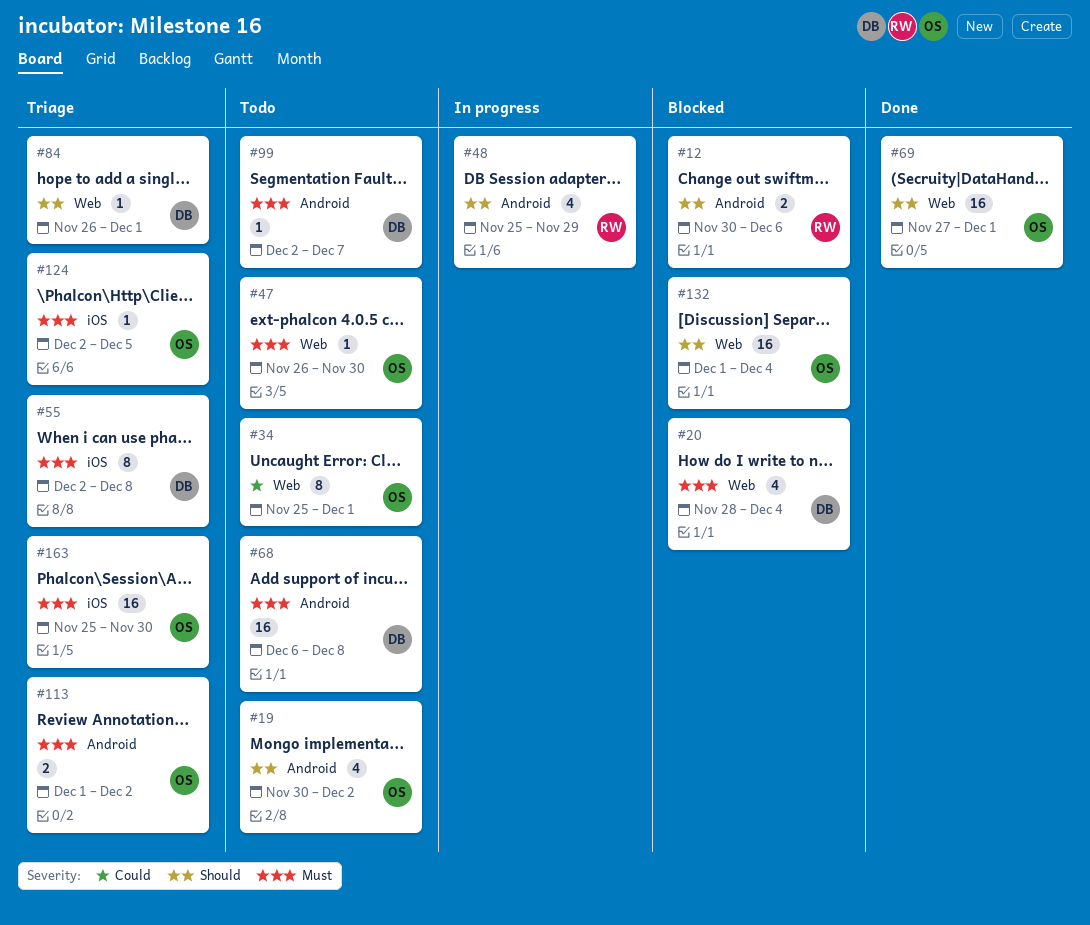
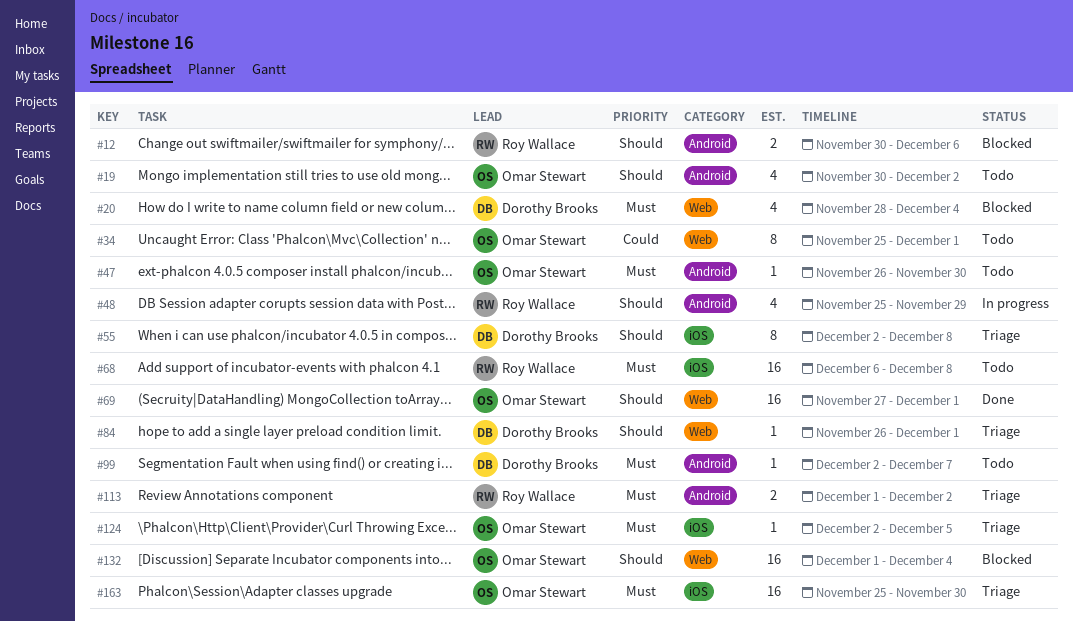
#47, label: Web -> Android
#55, priority: Must -> Should
#68, owner: Dorothy Brooks -> Roy Wallace
#68, label: Android -> iOS
#113, owner: Omar Stewart -> Roy Wallace

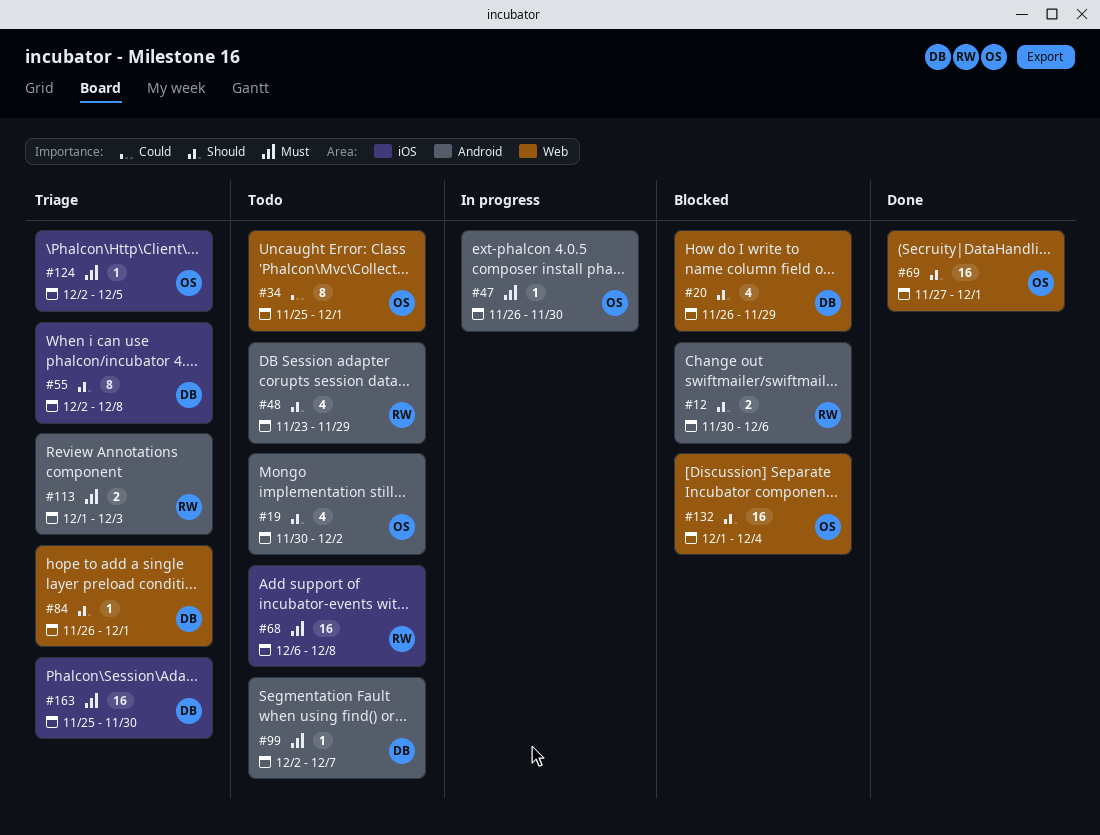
#20, priority: Must -> Should
#20, start: Nov 28 -> Nov 26
#20, due: Dec 4 -> Nov 29
#47, status: Todo -> In progress
#48, status: In progress -> Todo
#48, start: Nov 25 -> Nov 23
#113, due: Dec 2 -> Dec 3
#163, owner: Omar Stewart -> Dorothy Brooks

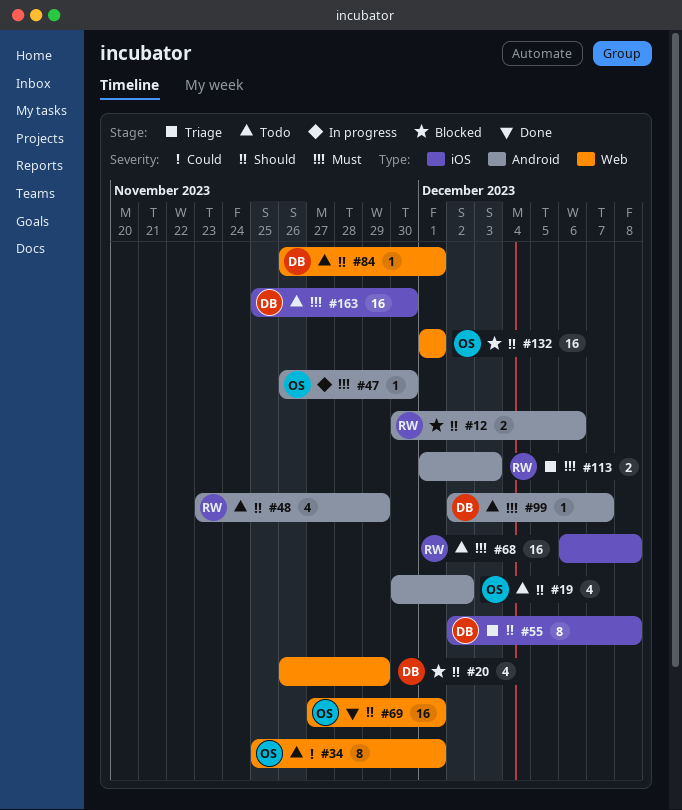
#84, status: Triage -> Todo
#124: present -> none
#132, due: Dec 4 -> Dec 1
#163, status: Triage -> Todo

